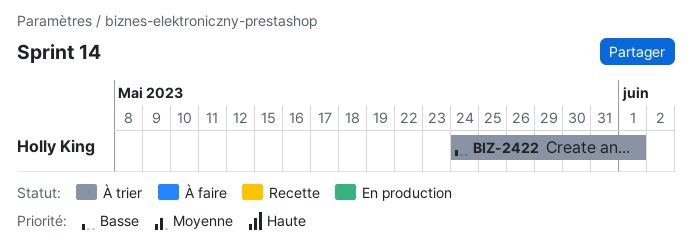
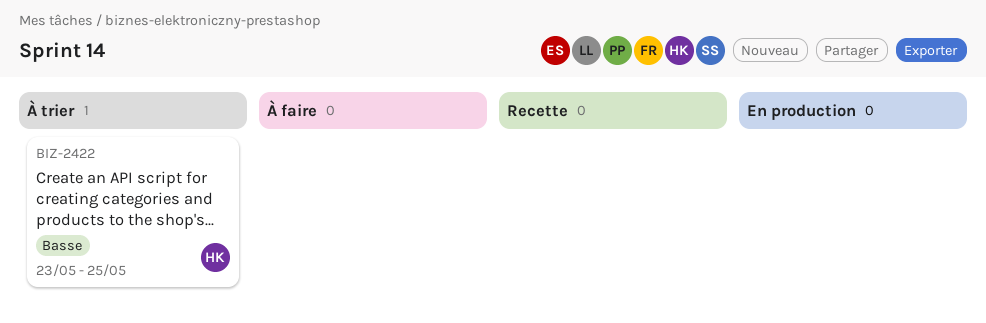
BIZ-2422, start: May 24 -> May 23
BIZ-2422, due: Jun 1 -> May 25

